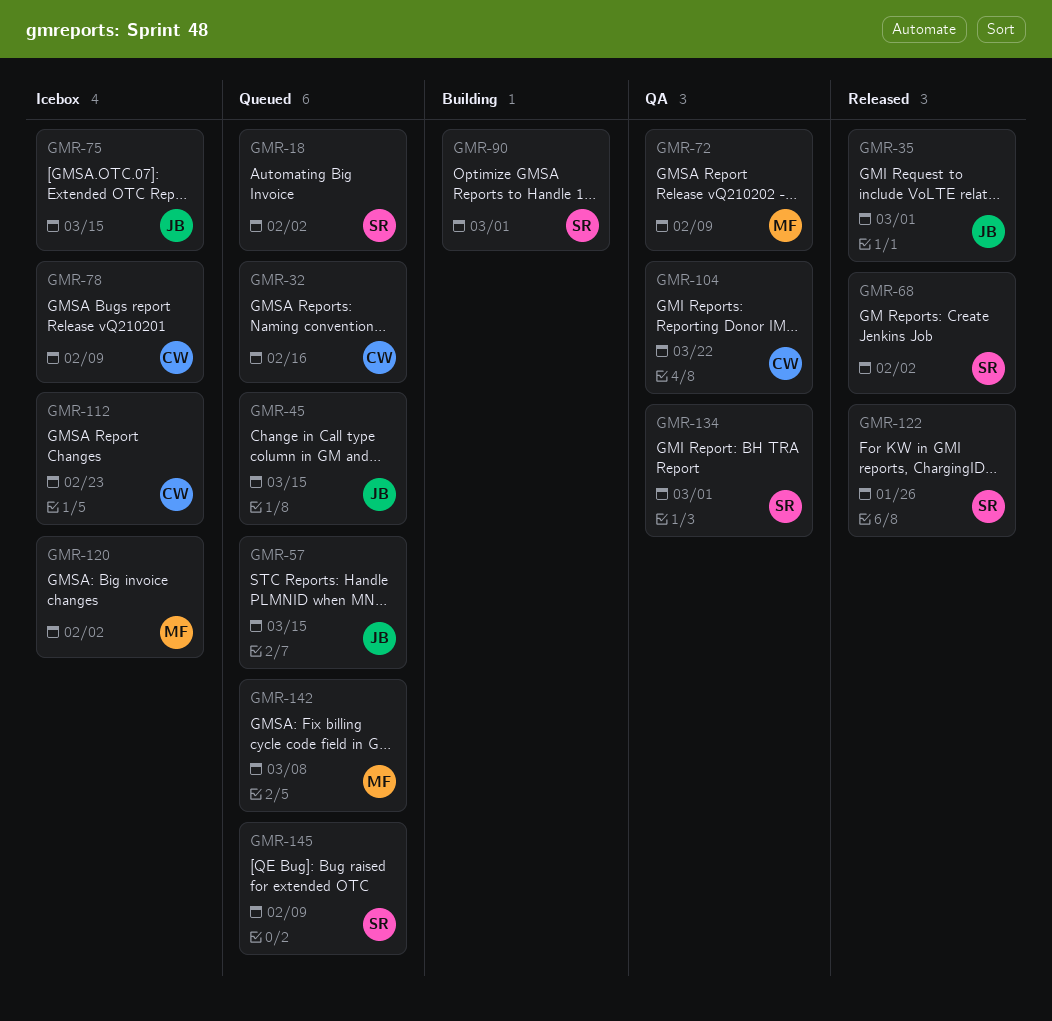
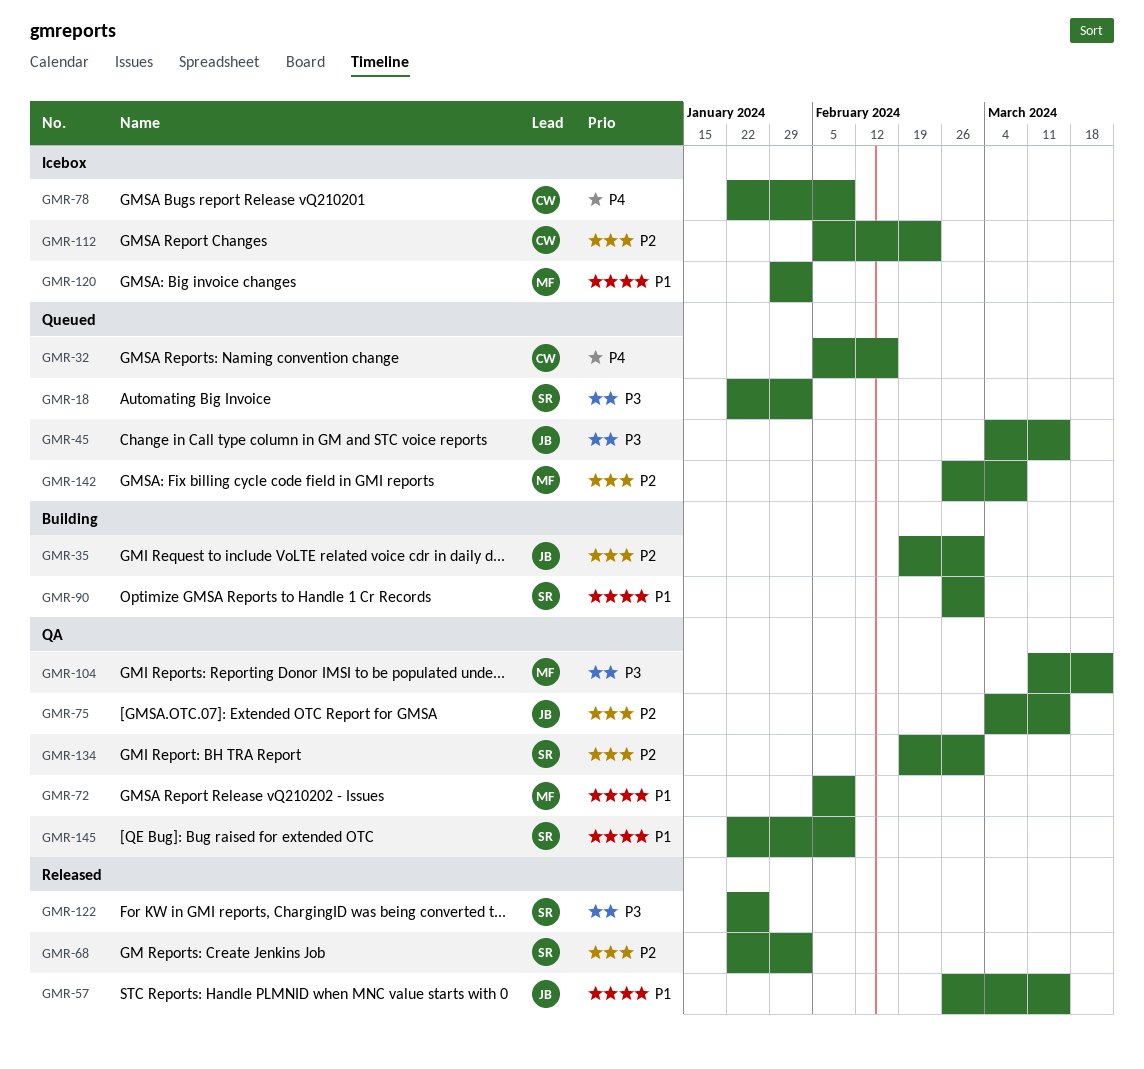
GMR-35, status: Released -> Building
GMR-57, status: Queued -> Released
GMR-75, status: Icebox -> QA
GMR-104, owner: CW -> MF
GMR-145, status: Queued -> QA

